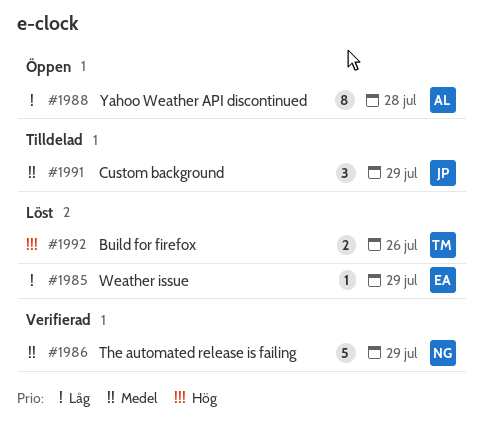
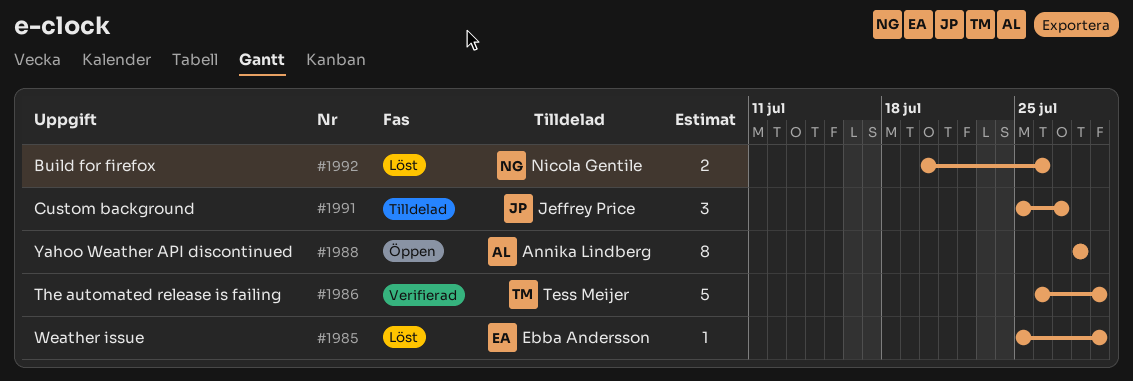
#1986, owner: Nicola Gentile -> Tess Meijer
#1991, due: Jul 29 -> Jul 27
#1992, owner: Tess Meijer -> Nicola Gentile

